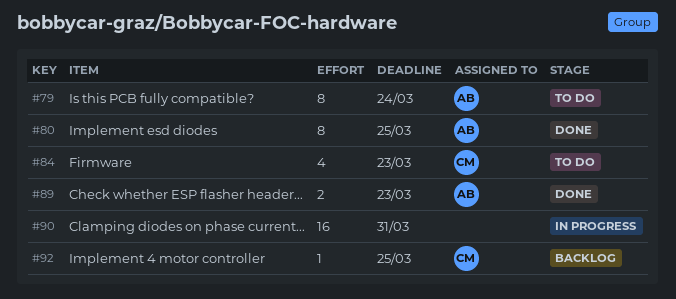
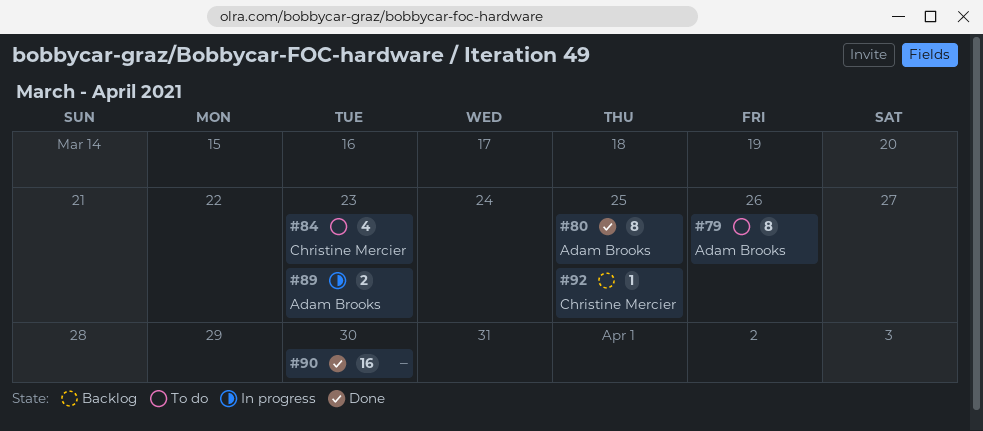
#79, due: Mar 24 -> Mar 26
#89, status: Done -> In progress
#90, status: In progress -> Done
#90, due: Mar 31 -> Mar 30

